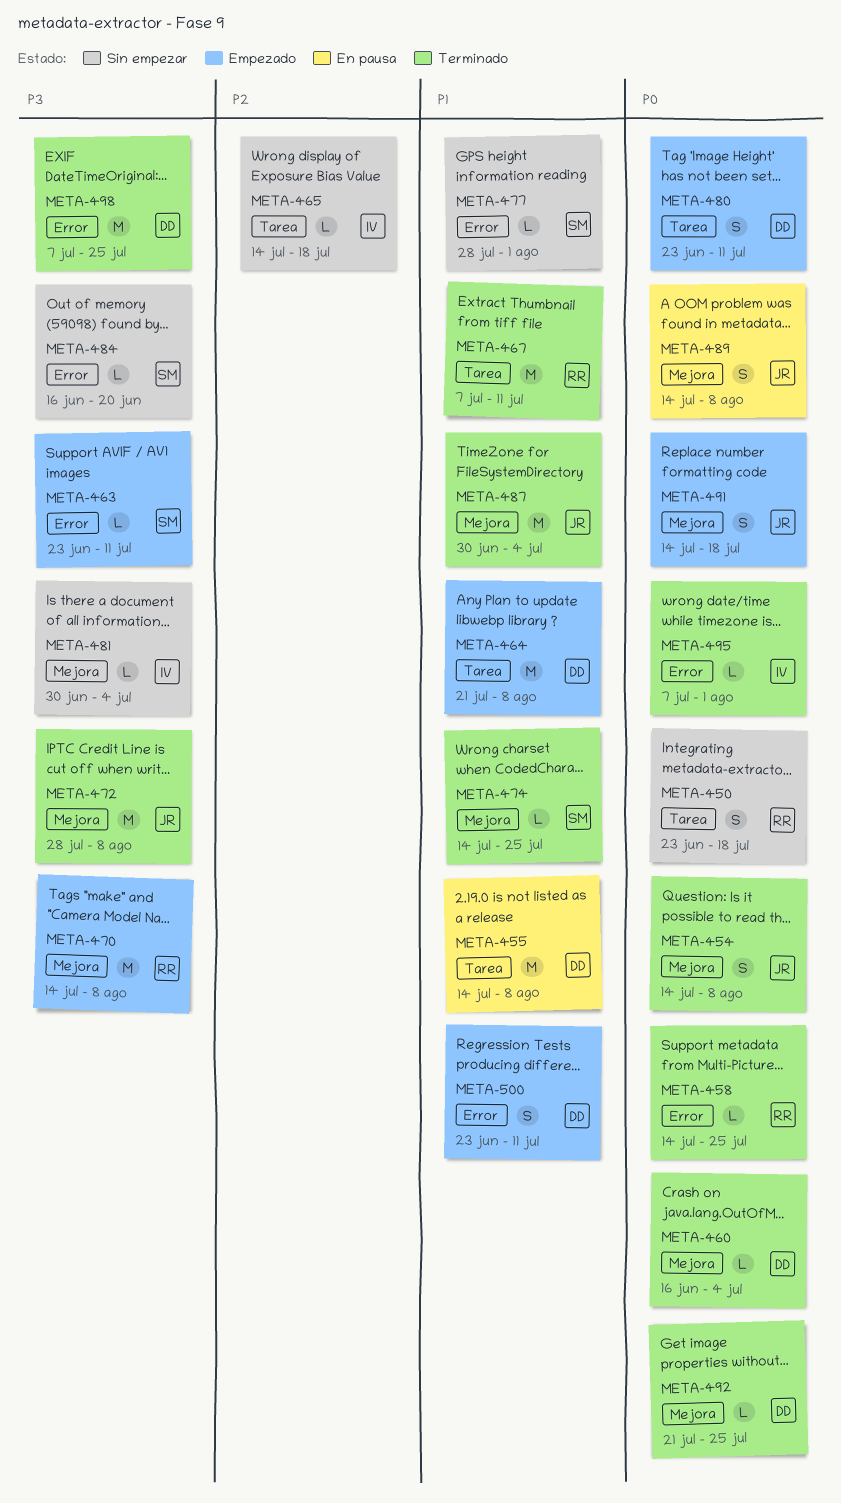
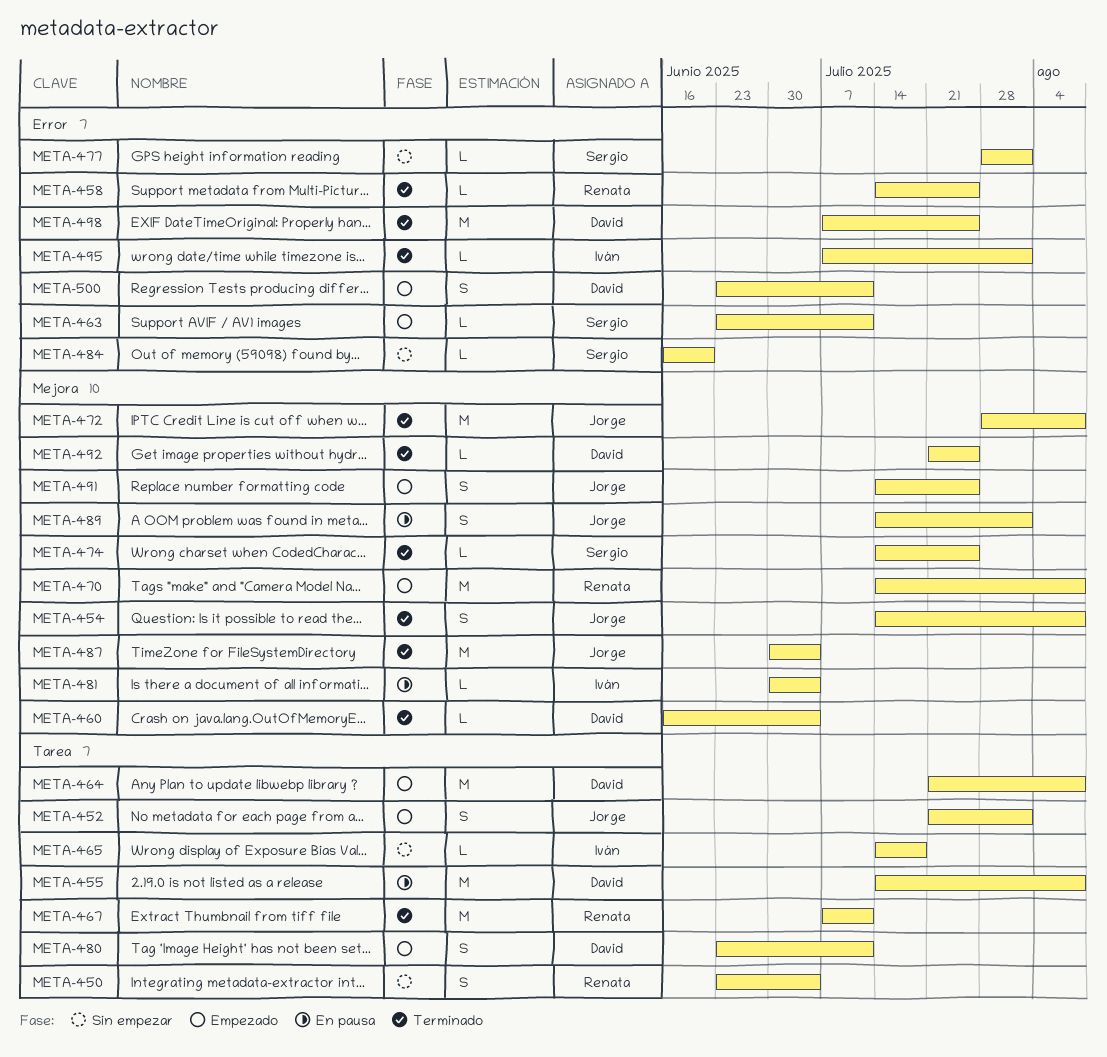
META-450, due: Jul 18 -> Jul 4
META-452: none -> present
META-481, status: Sin empezar -> En pausa
META-489, due: Aug 8 -> Aug 1
META-491, due: Jul 18 -> Jul 25

